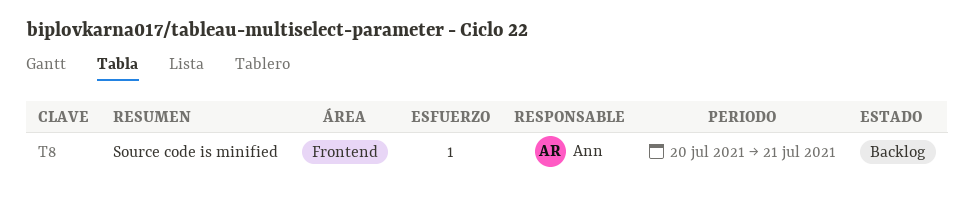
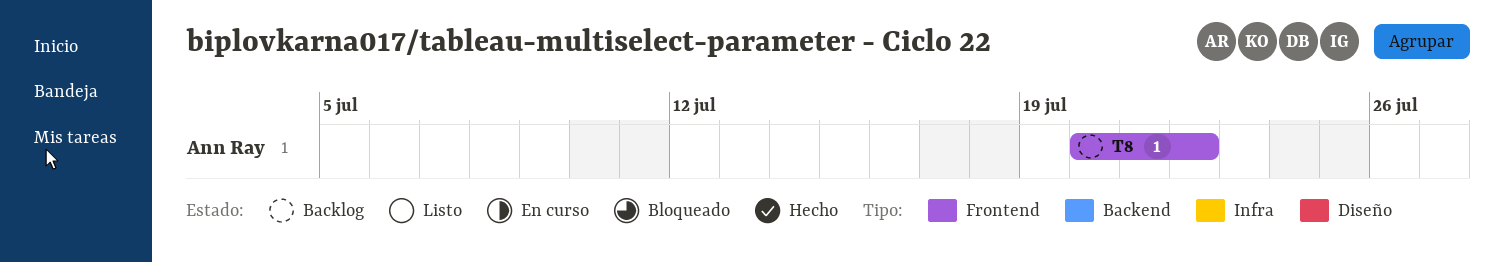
T8, due: Jul 21 -> Jul 22

